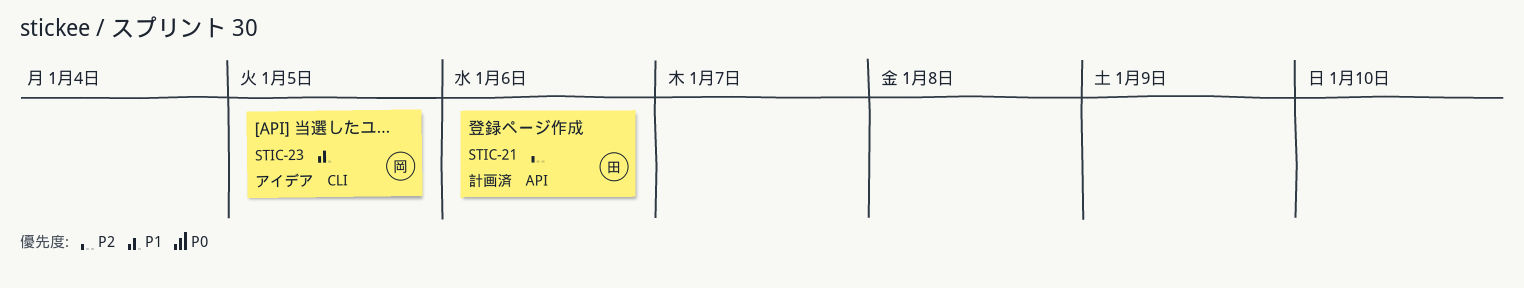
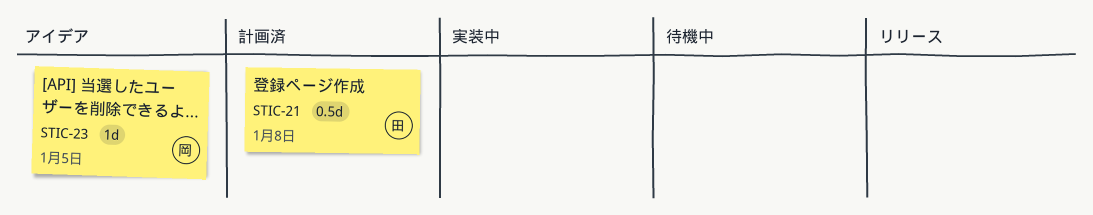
STIC-21, due: Jan 6 -> Jan 8

